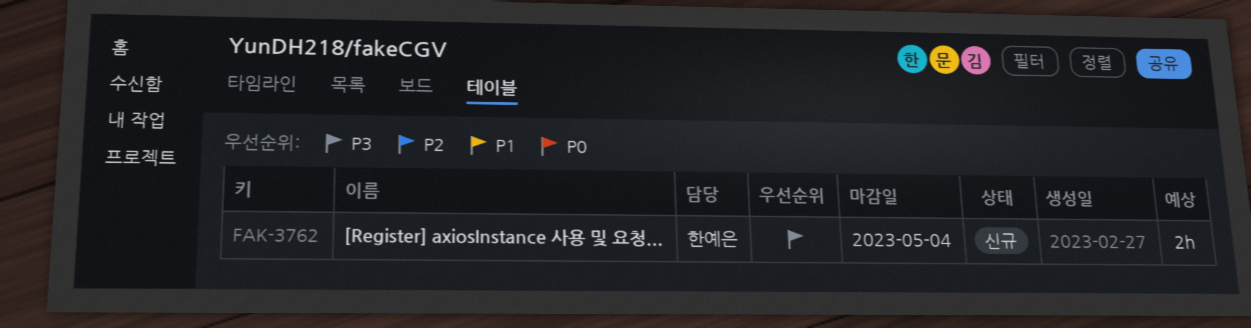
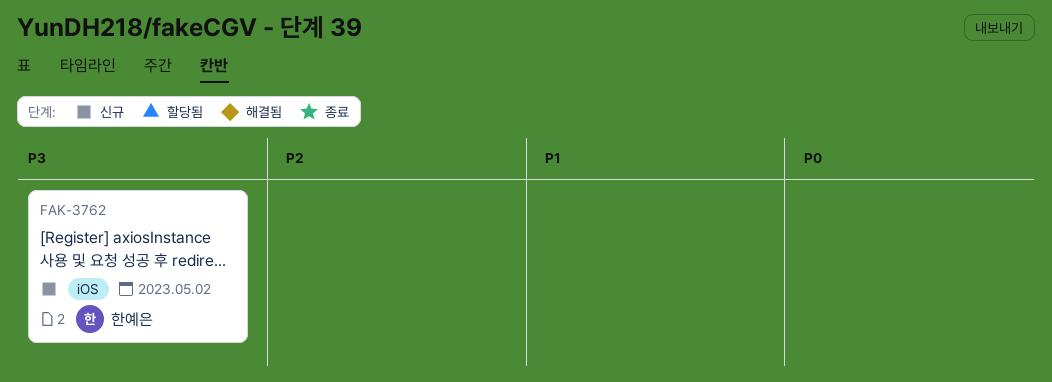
FAK-3762, due: May 4 -> May 2

